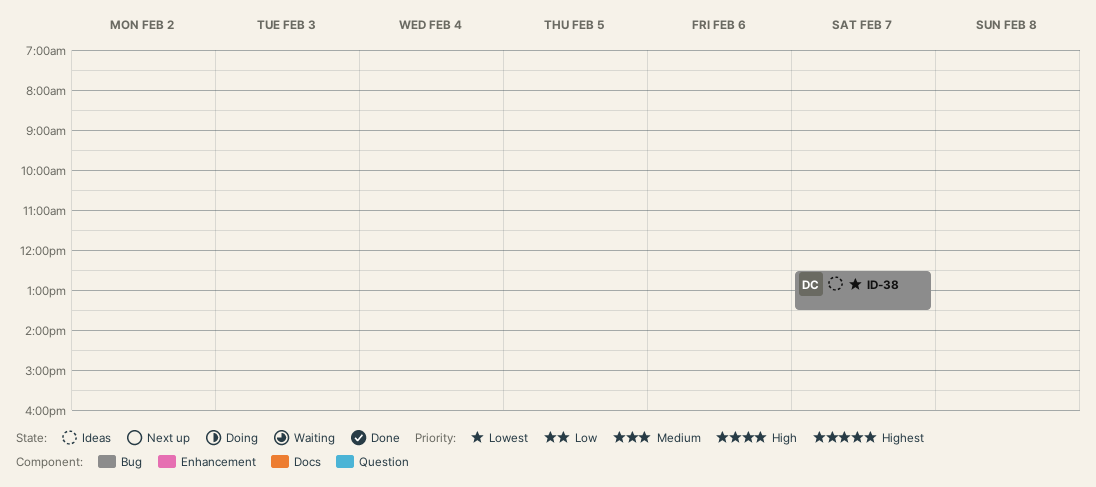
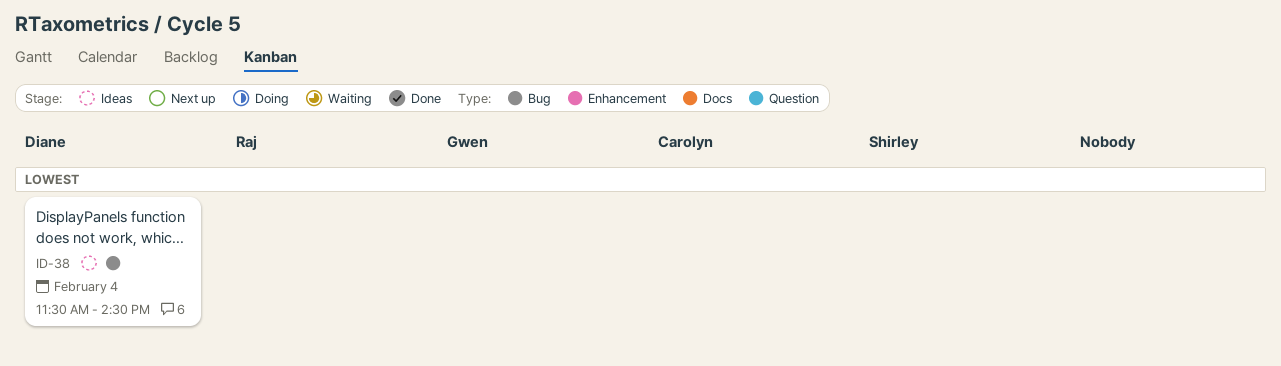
ID-38, day: Feb 7 -> Feb 4
ID-38, begins: 12:30 -> 11:30
ID-38, ends: 13:30 -> 14:30

